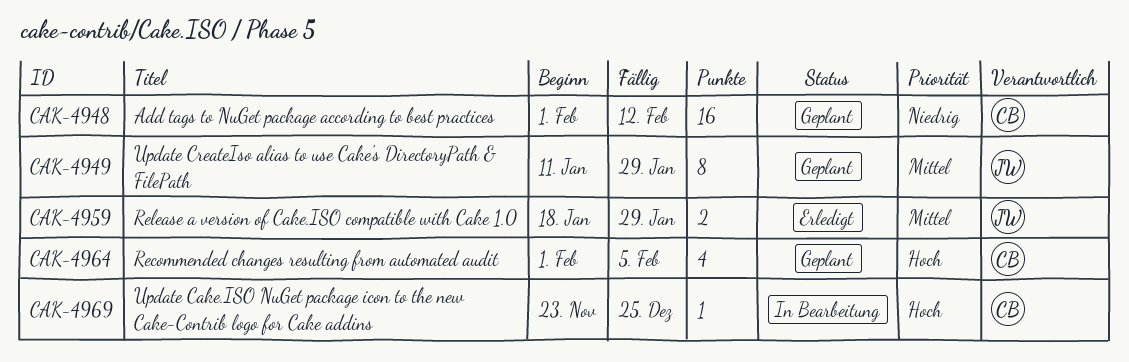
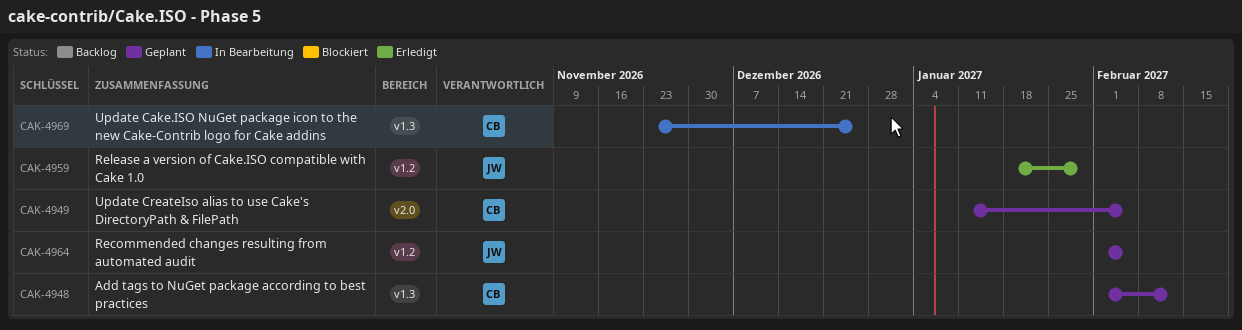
CAK-4949, owner: JW -> CB
CAK-4949, due: Jan 29 -> Feb 5
CAK-4964, owner: CB -> JW

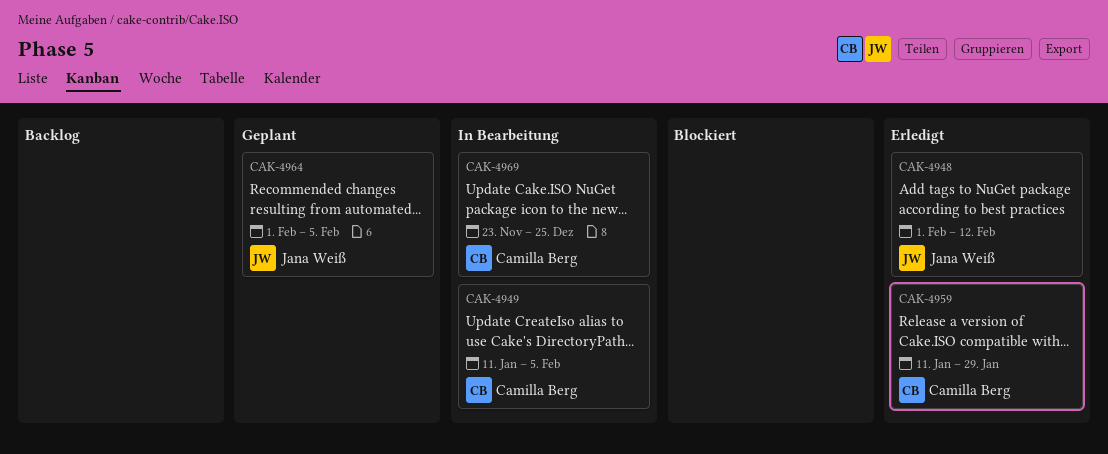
CAK-4948, status: Geplant -> Erledigt
CAK-4948, owner: Camilla Berg -> Jana Weiß
CAK-4949, status: Geplant -> In Bearbeitung
CAK-4959, owner: Jana Weiß -> Camilla Berg
CAK-4959, start: Jan 18 -> Jan 11

